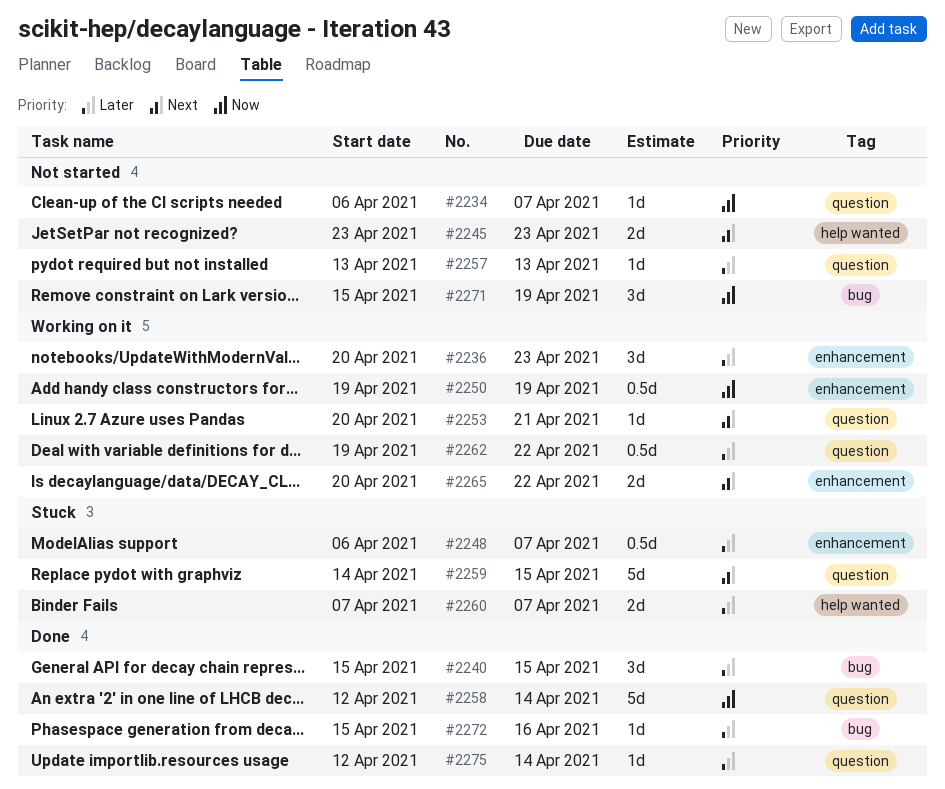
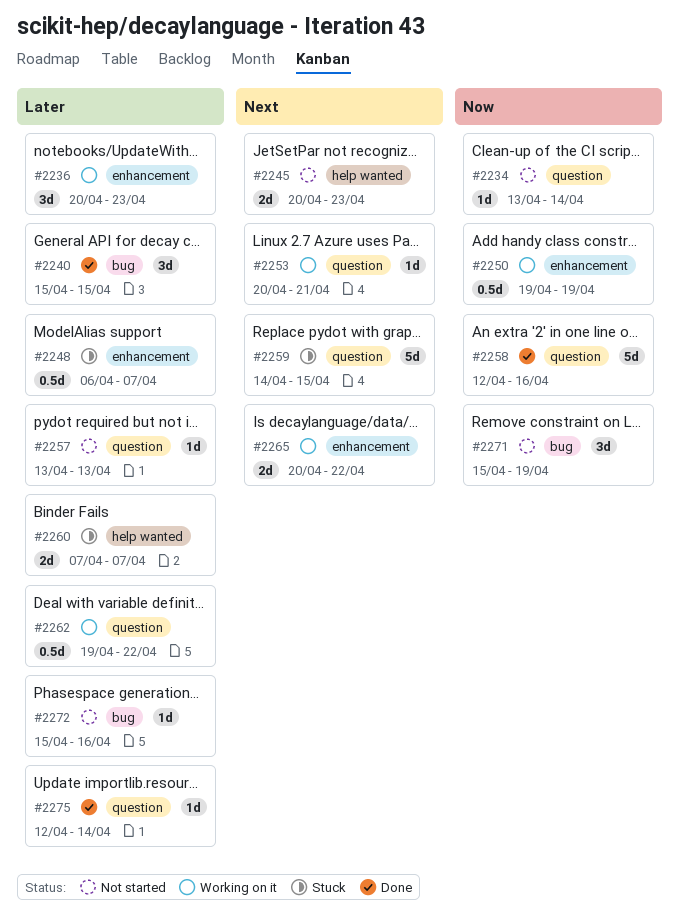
#2234, start: Apr 6 -> Apr 13
#2234, due: Apr 7 -> Apr 14
#2245, start: Apr 23 -> Apr 20
#2258, due: Apr 14 -> Apr 16
#2272, status: Done -> Not started

